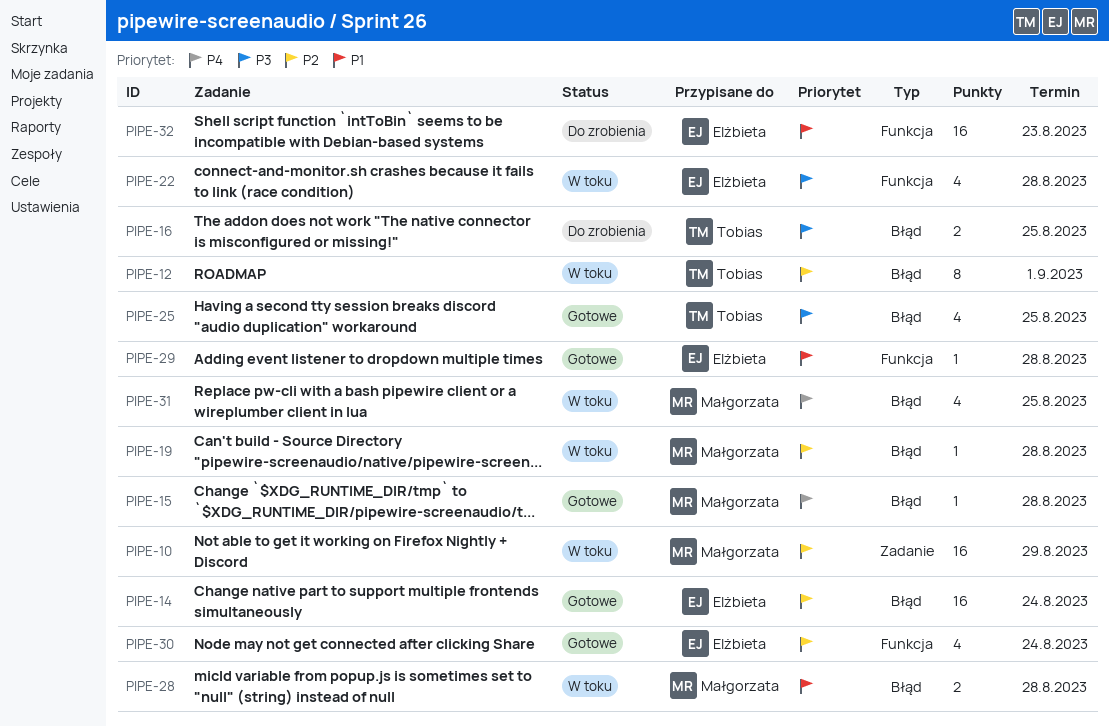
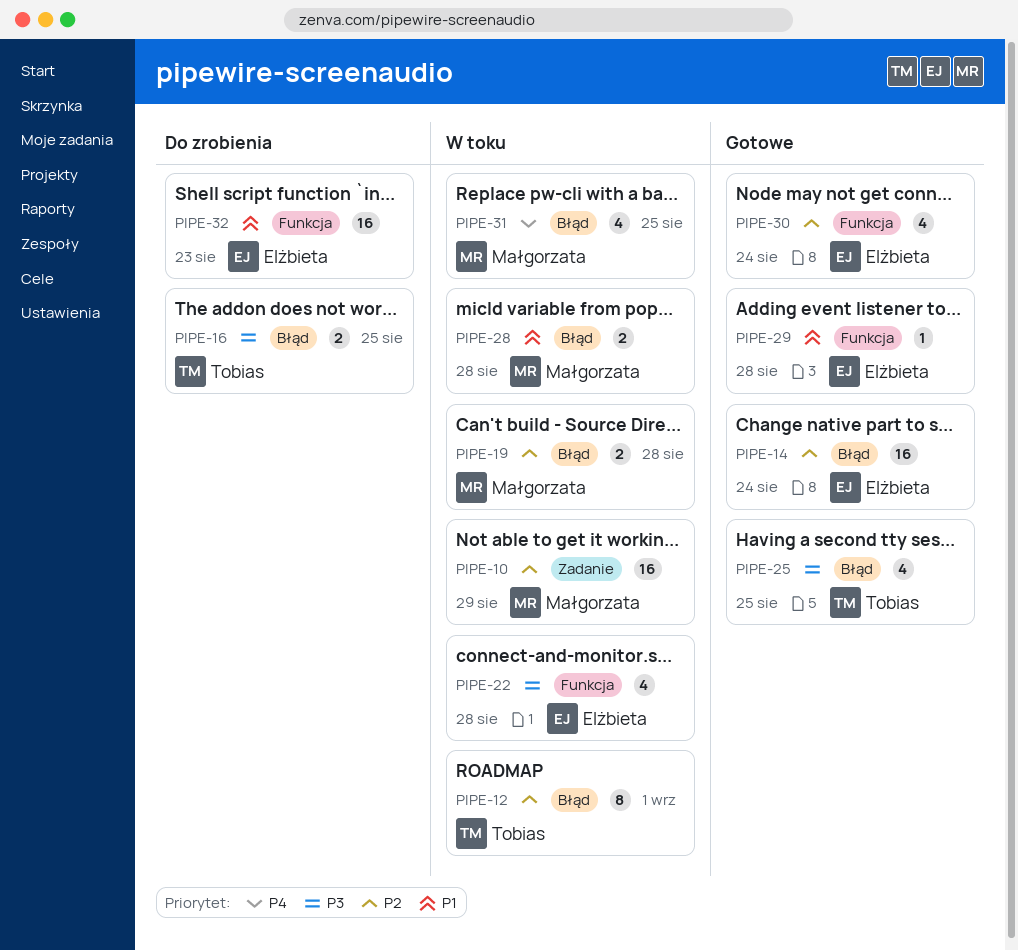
PIPE-15: present -> none
PIPE-19, estimate: 1 -> 2

